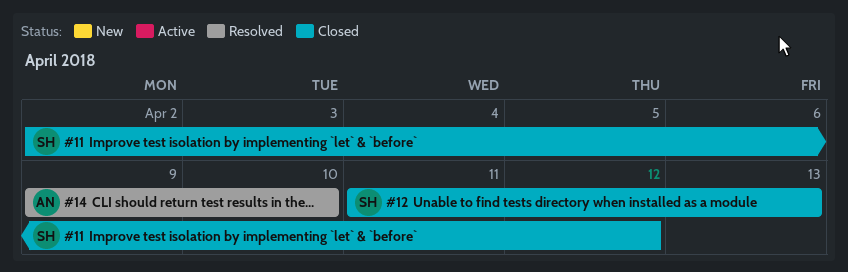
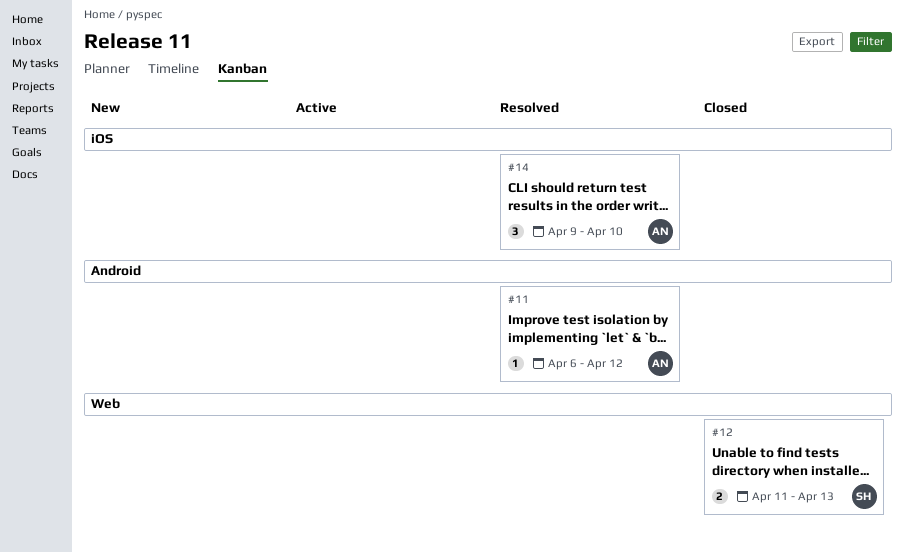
#11, status: Closed -> Resolved
#11, owner: SH -> AN
#11, start: Apr 2 -> Apr 6

